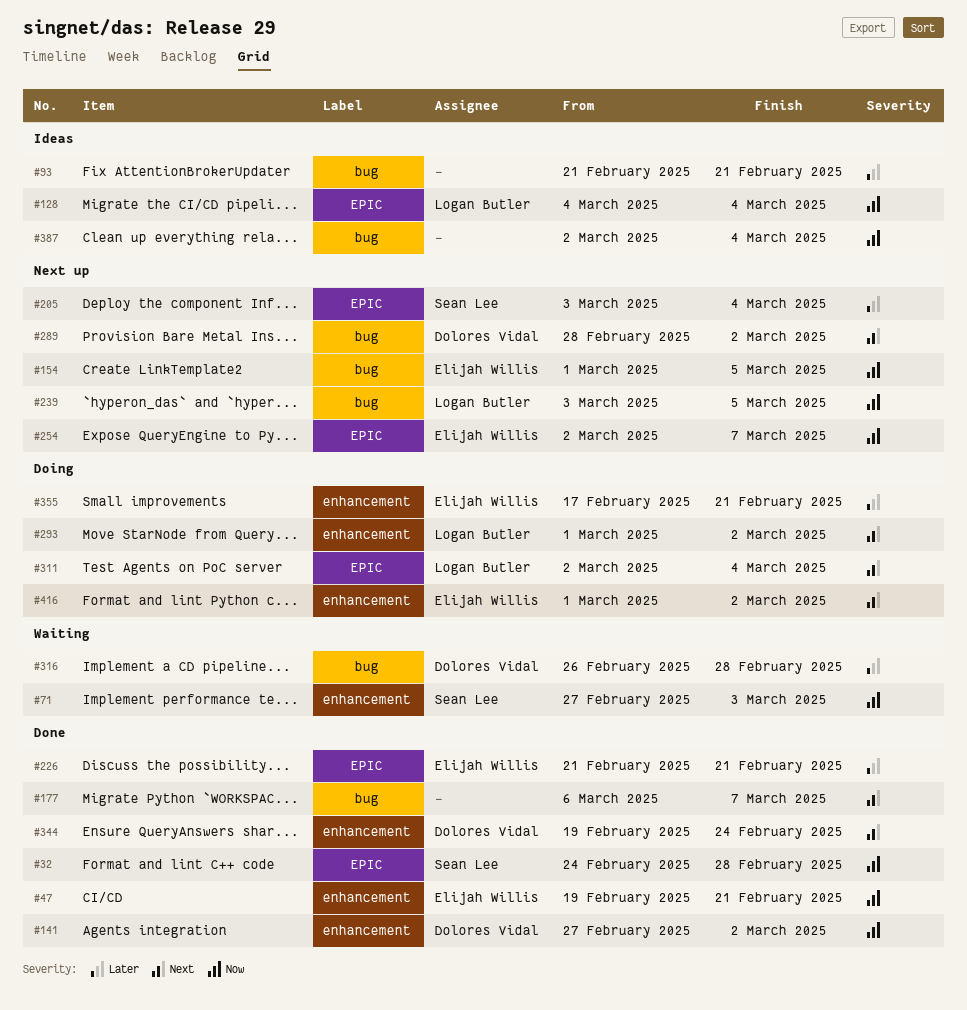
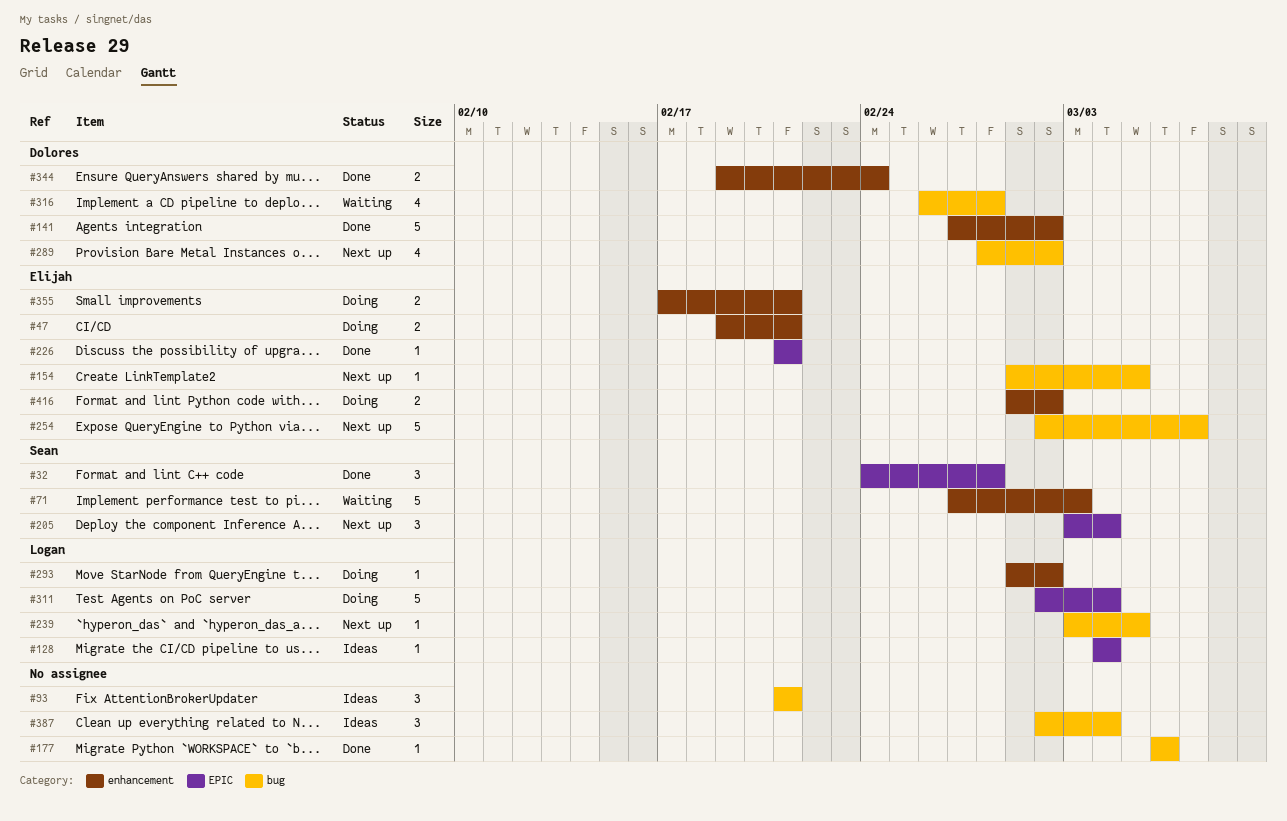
#47, status: Done -> Doing
#177, due: Mar 7 -> Mar 6
#254, label: EPIC -> bug

